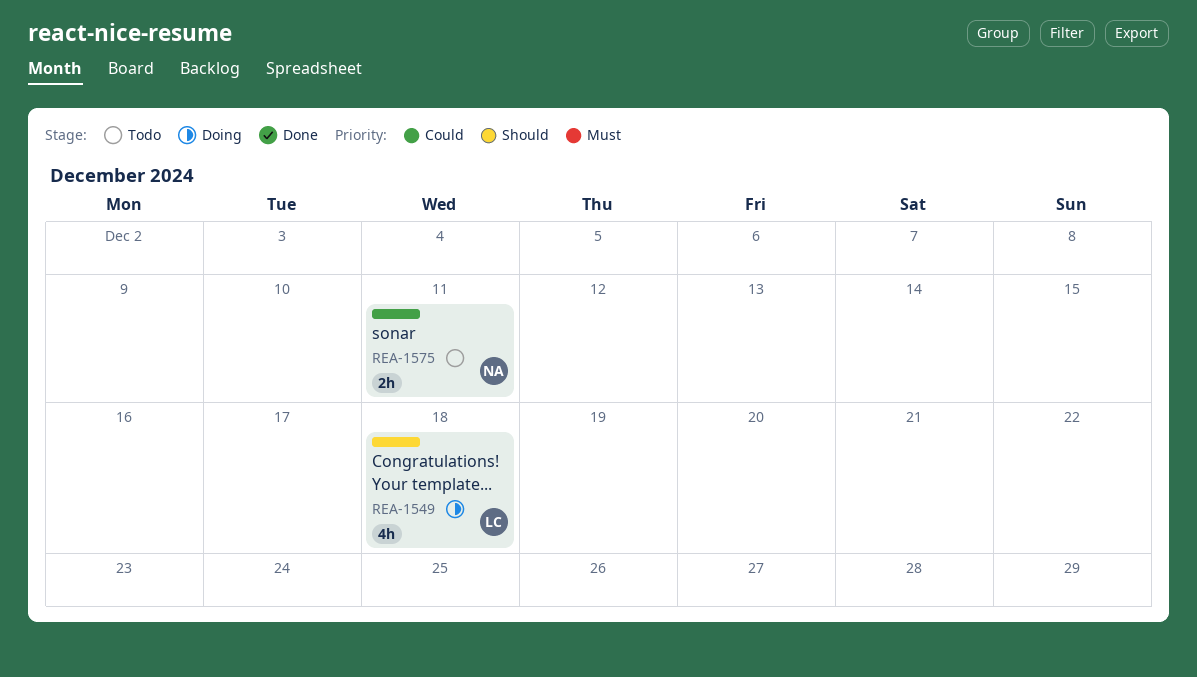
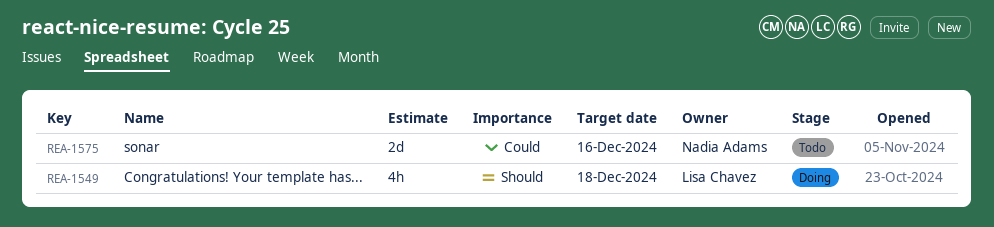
REA-1575, estimate: 2h -> 2d
REA-1575, due: Dec 11 -> Dec 16

